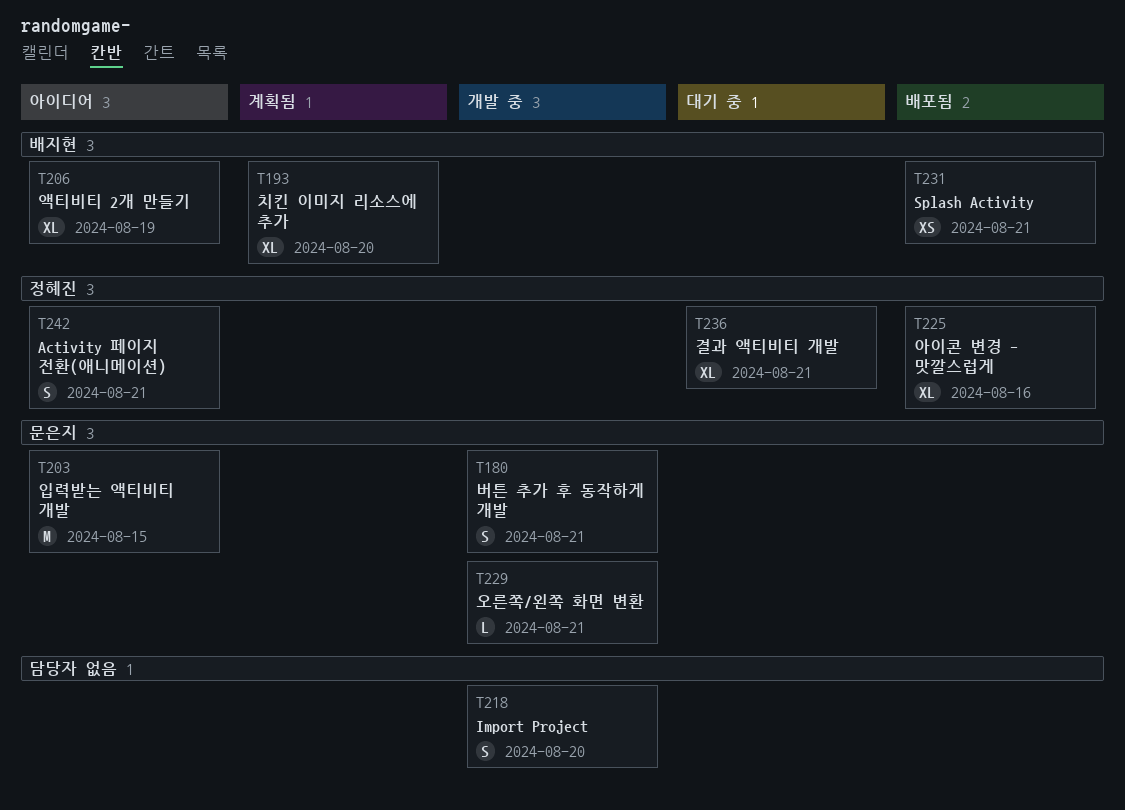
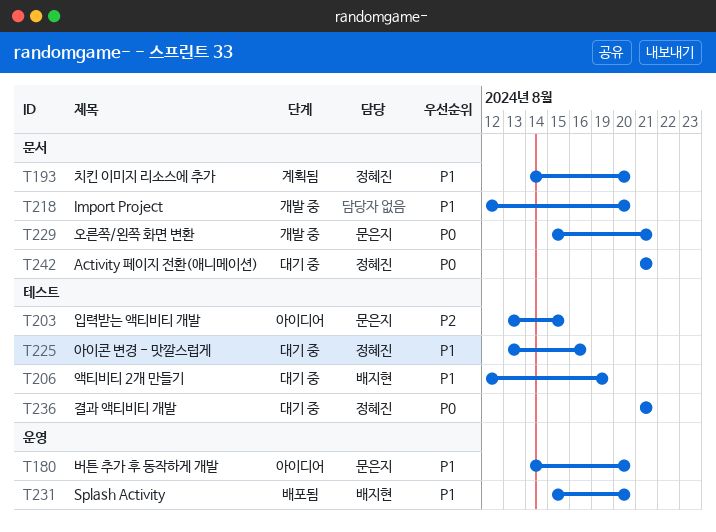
T180, status: 개발 중 -> 아이디어
T180, due: Aug 21 -> Aug 20
T193, owner: 배지현 -> 정혜진
T206, status: 아이디어 -> 대기 중
T225, status: 배포됨 -> 대기 중
T231, due: Aug 21 -> Aug 20
T242, status: 아이디어 -> 대기 중

